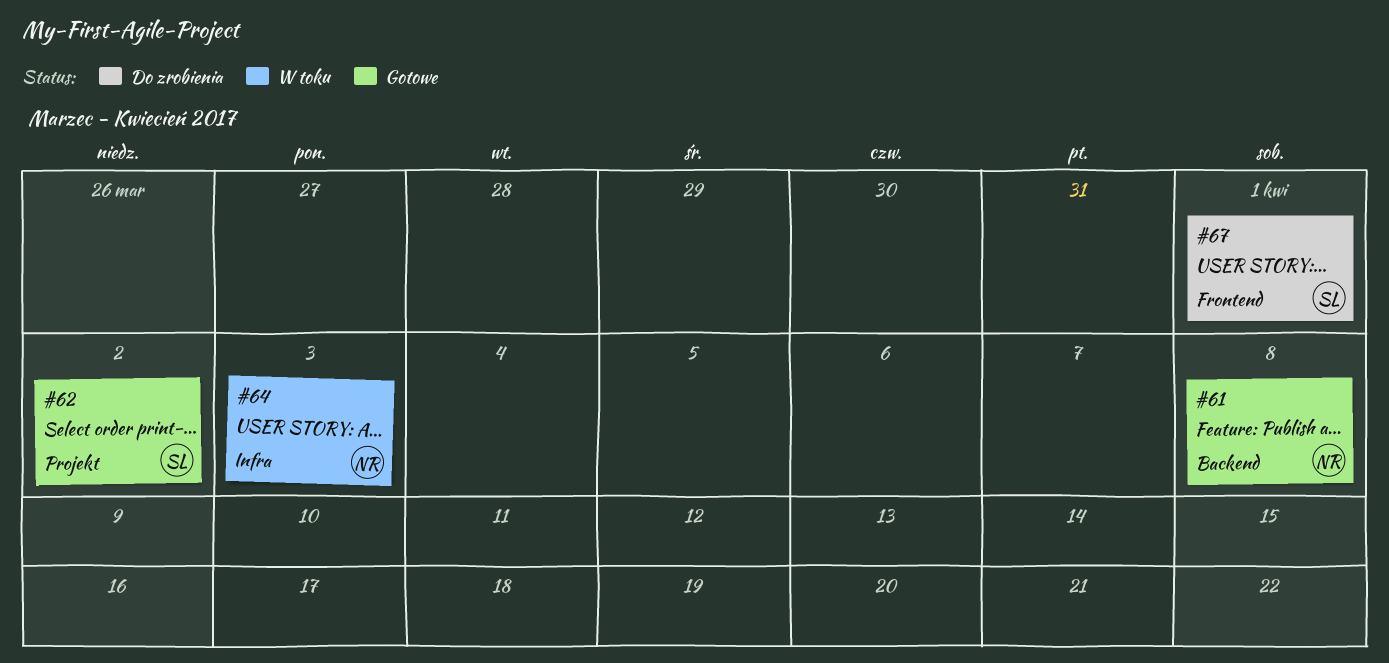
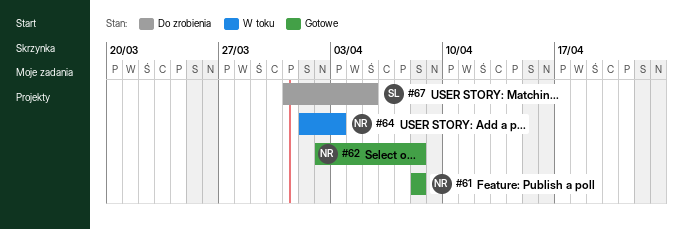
#62, owner: SL -> NR
#62, due: Apr 2 -> Apr 8
#67, due: Apr 1 -> Apr 5

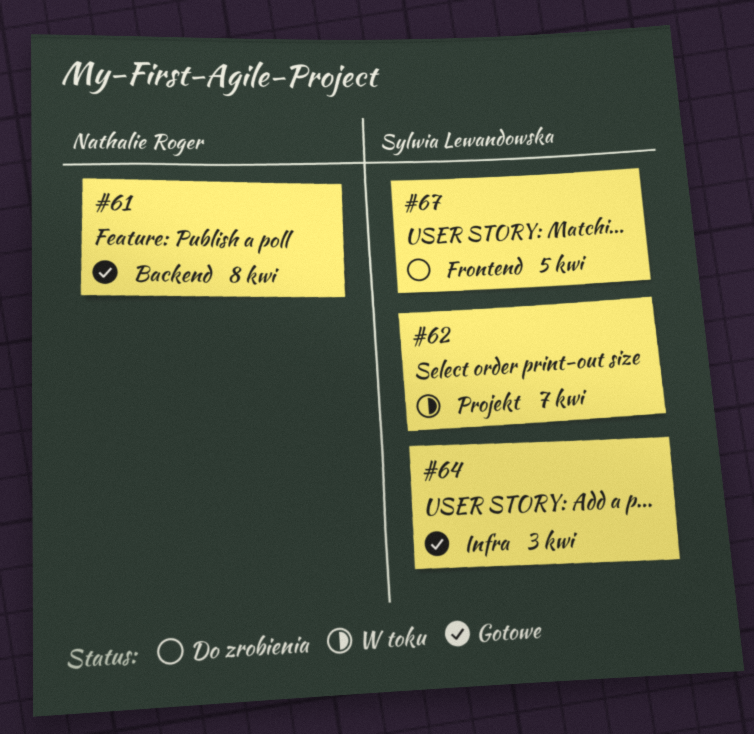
#62, status: Gotowe -> W toku
#62, owner: Nathalie Roger -> Sylwia Lewandowska
#62, due: Apr 8 -> Apr 7
#64, status: W toku -> Gotowe
#64, owner: Nathalie Roger -> Sylwia Lewandowska

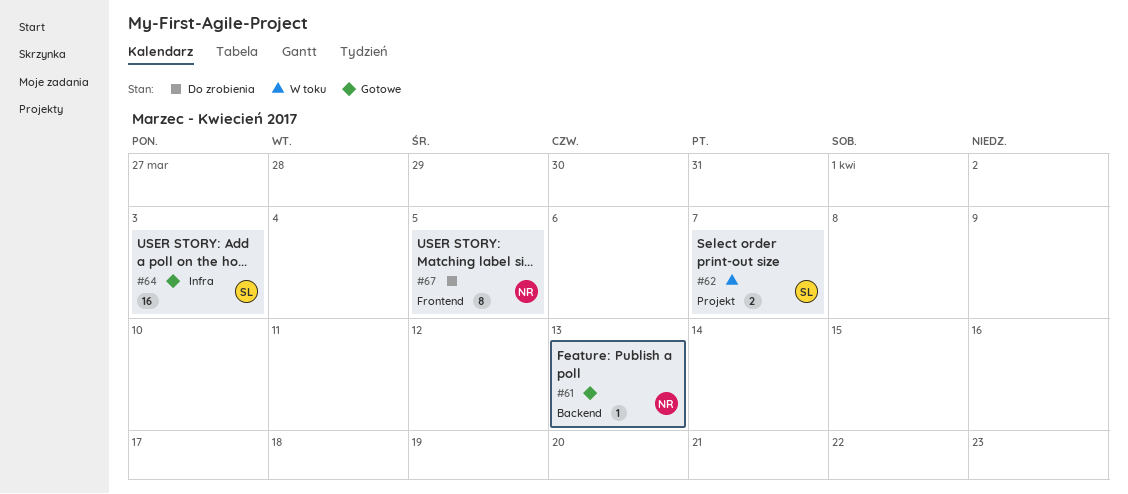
#61, due: Apr 8 -> Apr 13
#67, owner: Sylwia Lewandowska -> Nathalie Roger

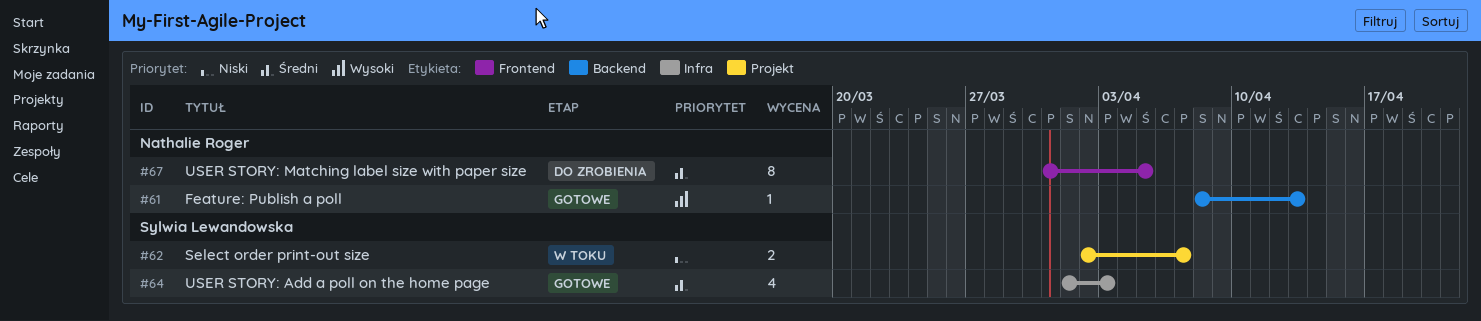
#64, estimate: 16 -> 4

